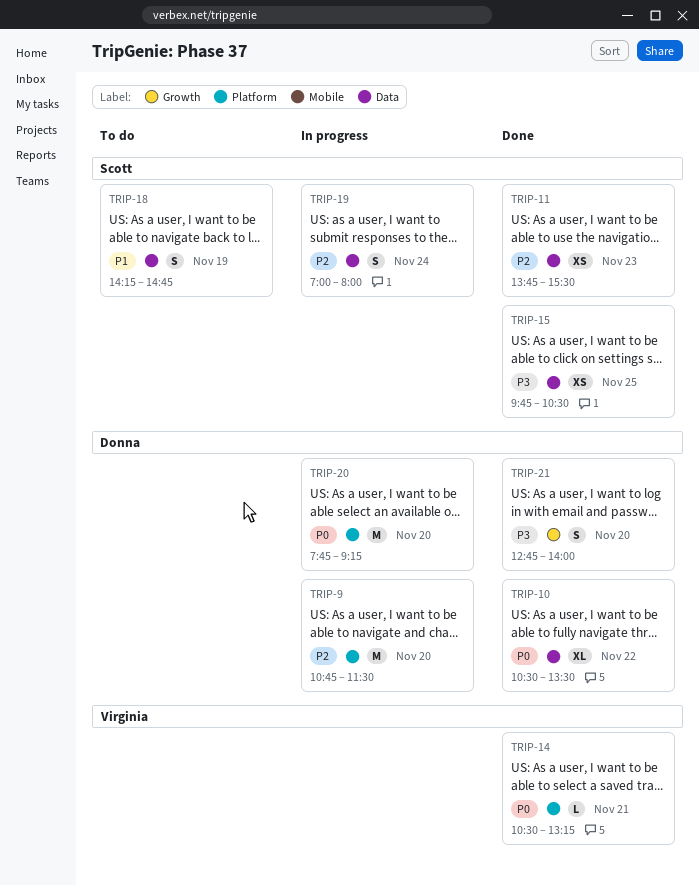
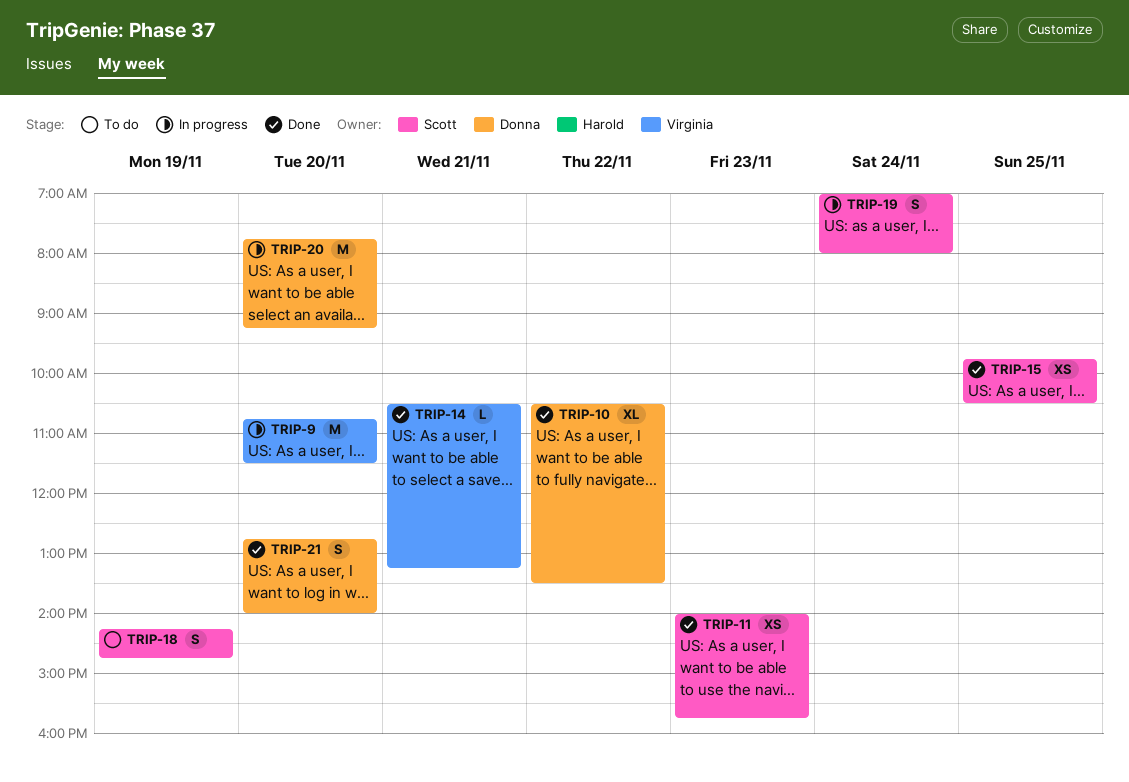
TRIP-9, owner: Donna -> Virginia
TRIP-11, begins: 13:45 -> 14:00
TRIP-11, ends: 15:30 -> 15:45

